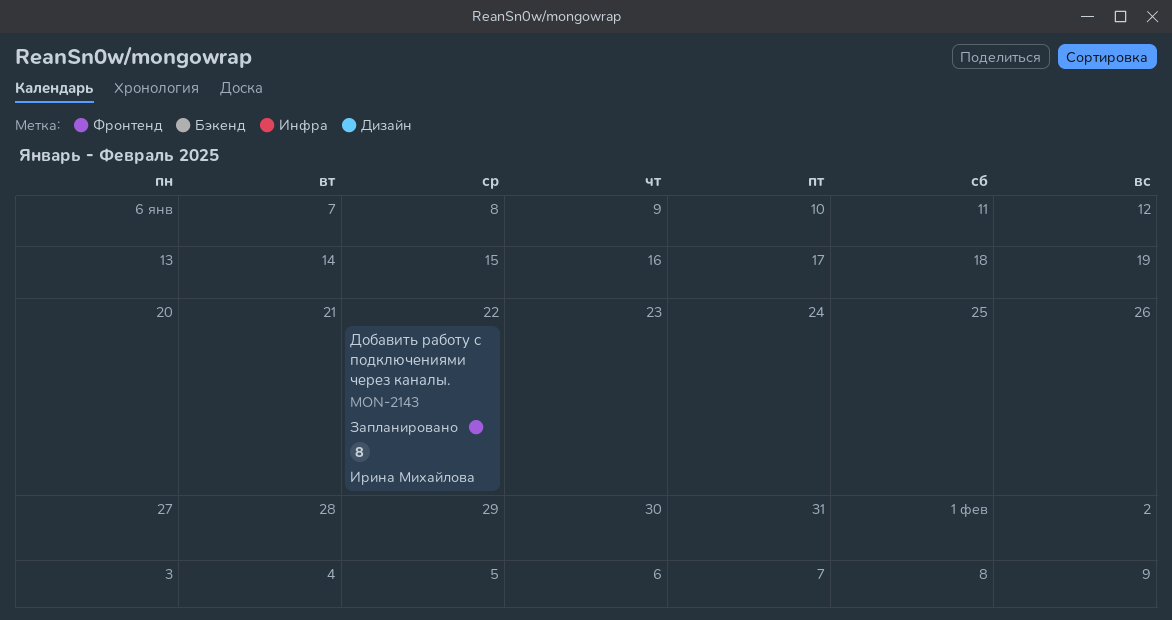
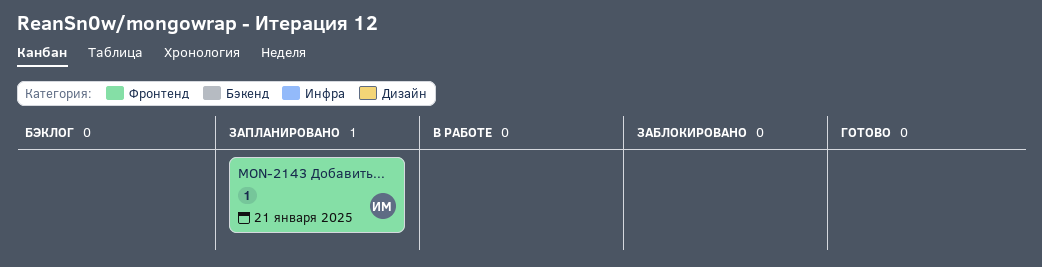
MON-2143, estimate: 8 -> 1
MON-2143, due: Jan 22 -> Jan 21

